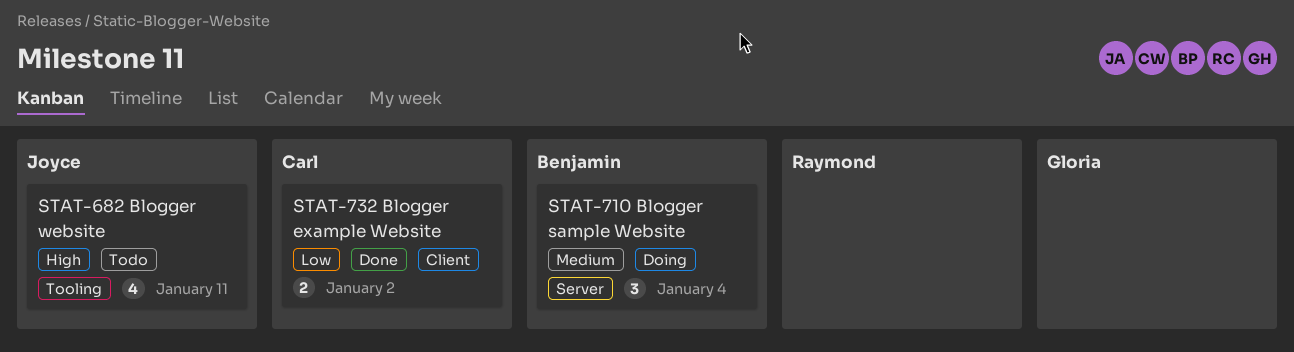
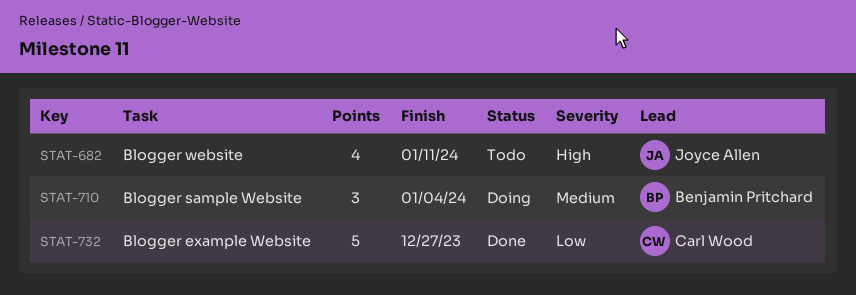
STAT-732, estimate: 2 -> 5
STAT-732, due: Jan 2 -> Dec 27

